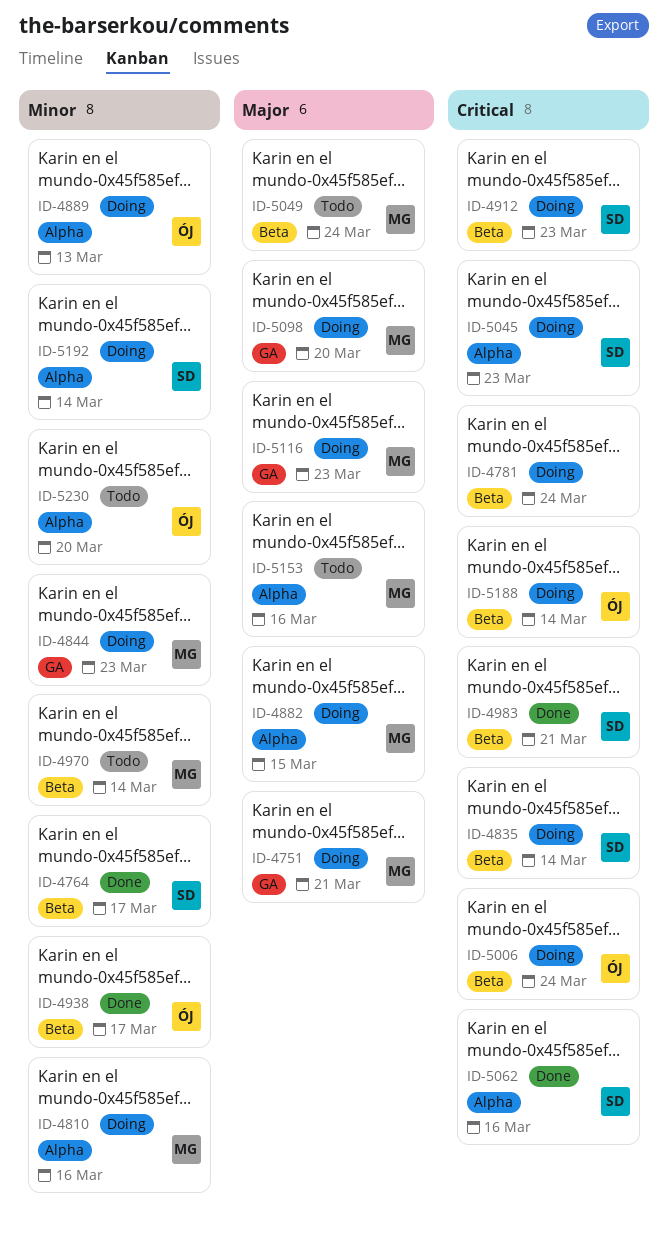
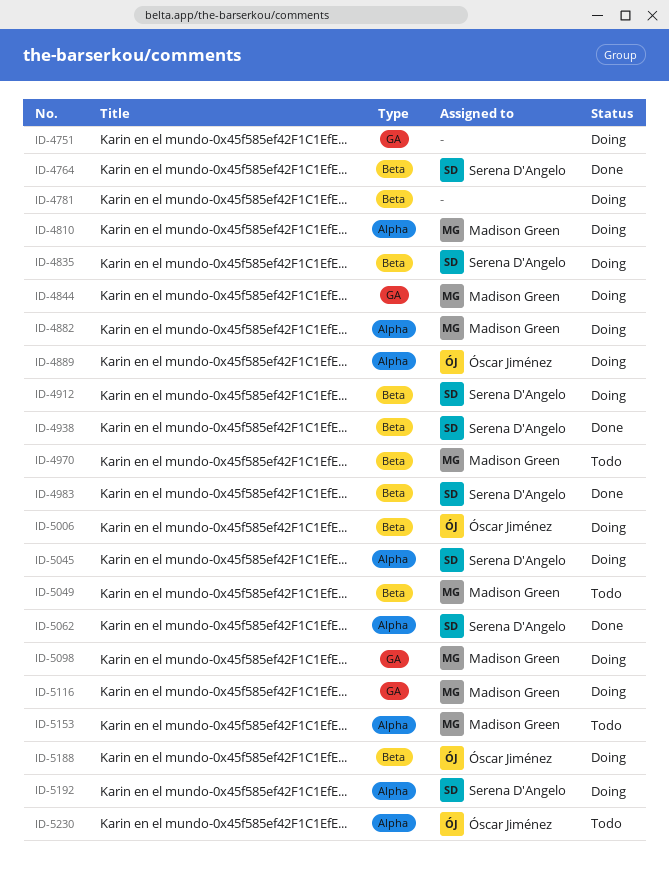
ID-4751, owner: Madison Green -> none
ID-4938, owner: Óscar Jiménez -> Serena D'Angelo

